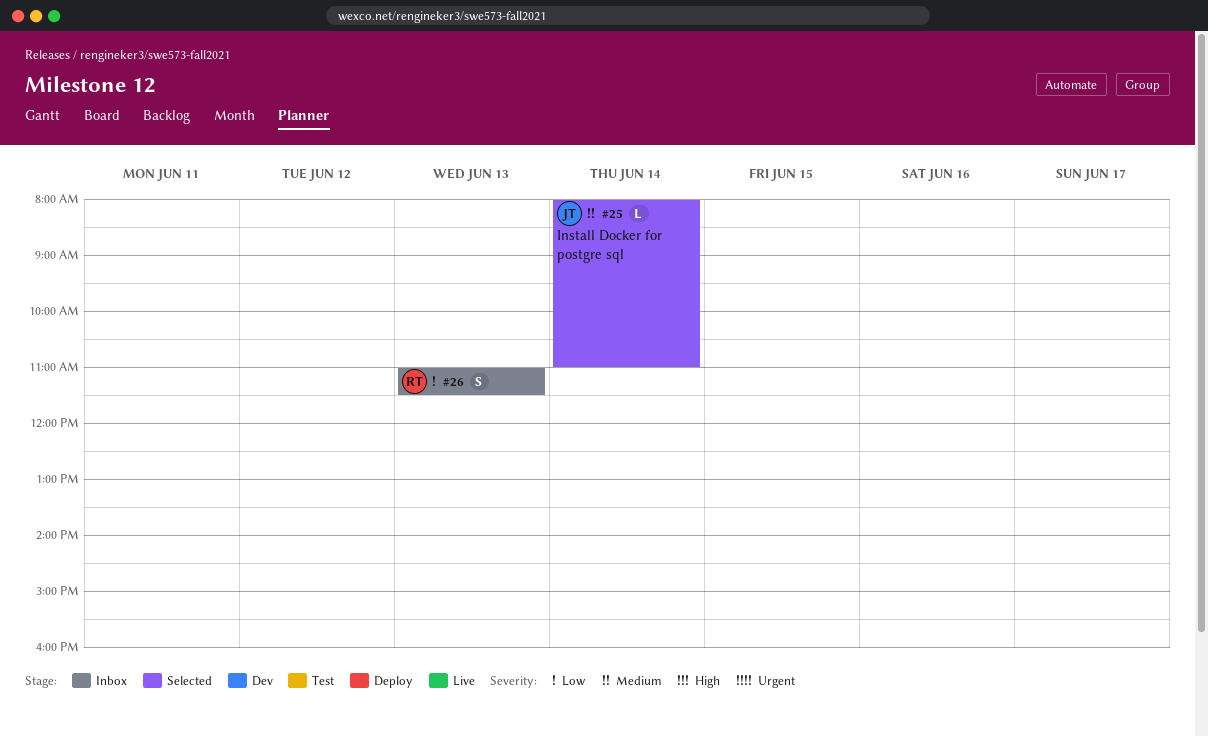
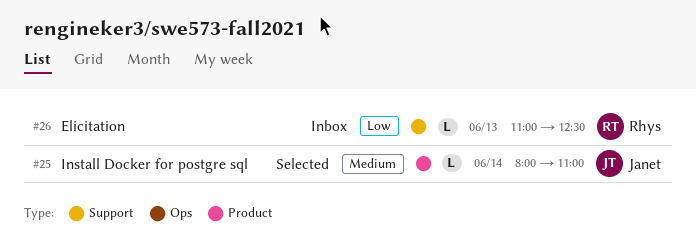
#26, estimate: S -> L
#26, ends: 11:30 -> 12:30

